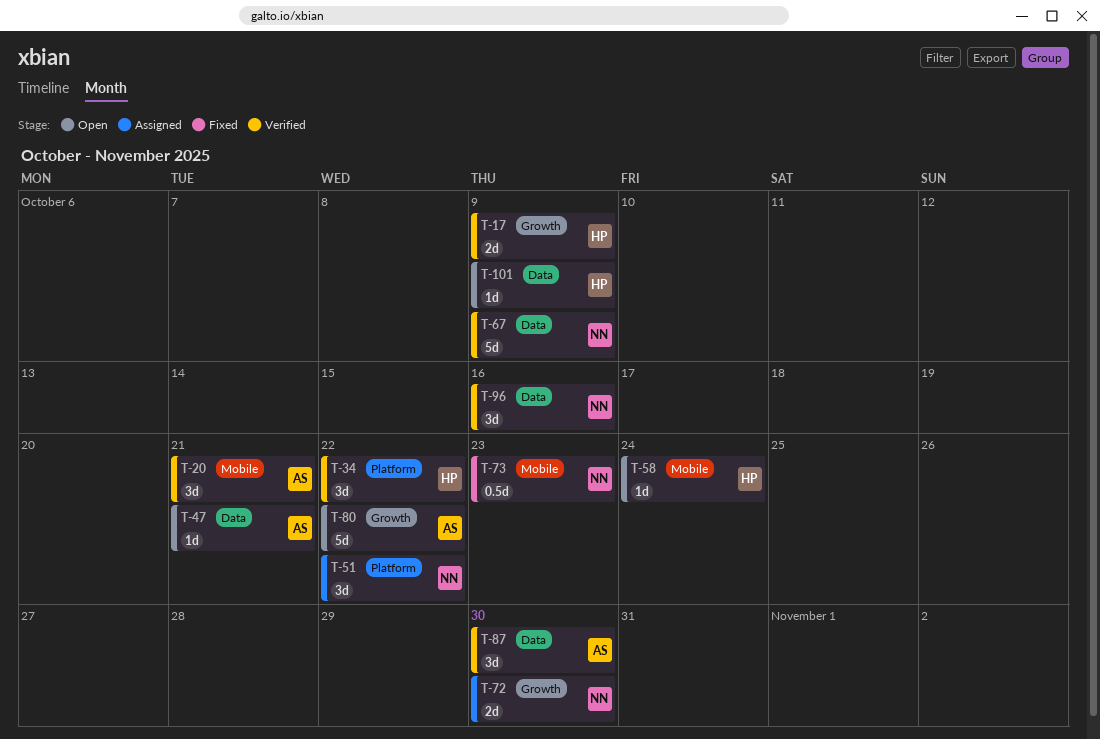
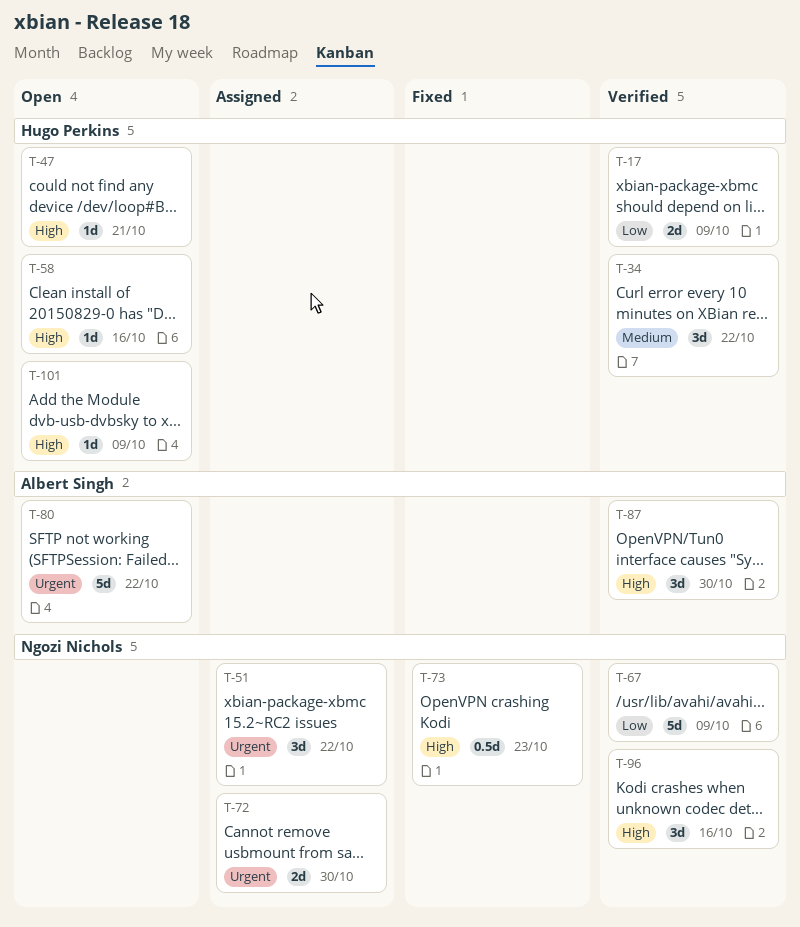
T-20: present -> none
T-47, owner: Albert Singh -> Hugo Perkins
T-58, due: Oct 24 -> Oct 16

